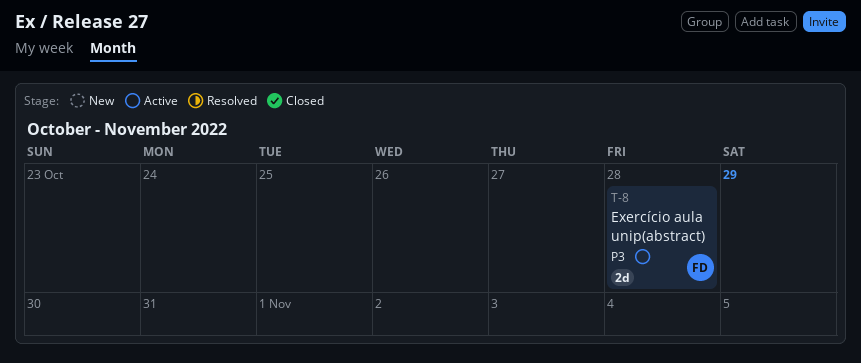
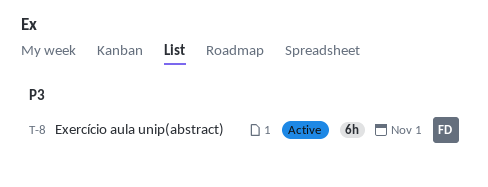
T-8, estimate: 2d -> 6h
T-8, due: Oct 28 -> Nov 1

